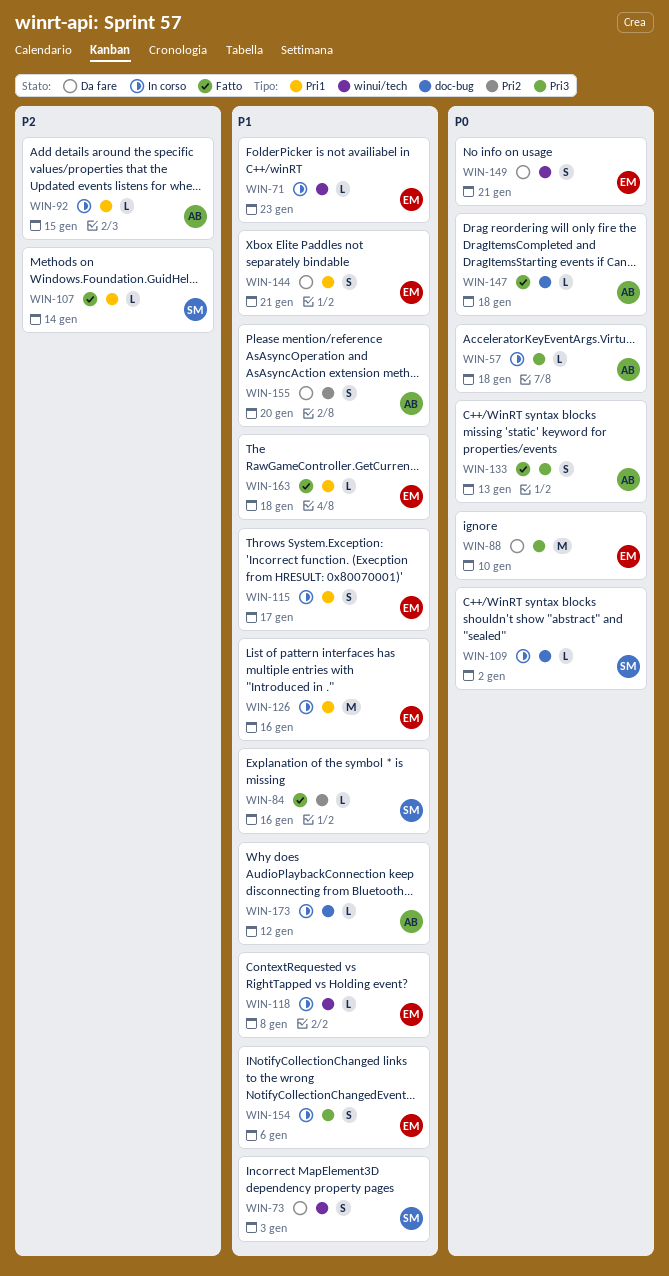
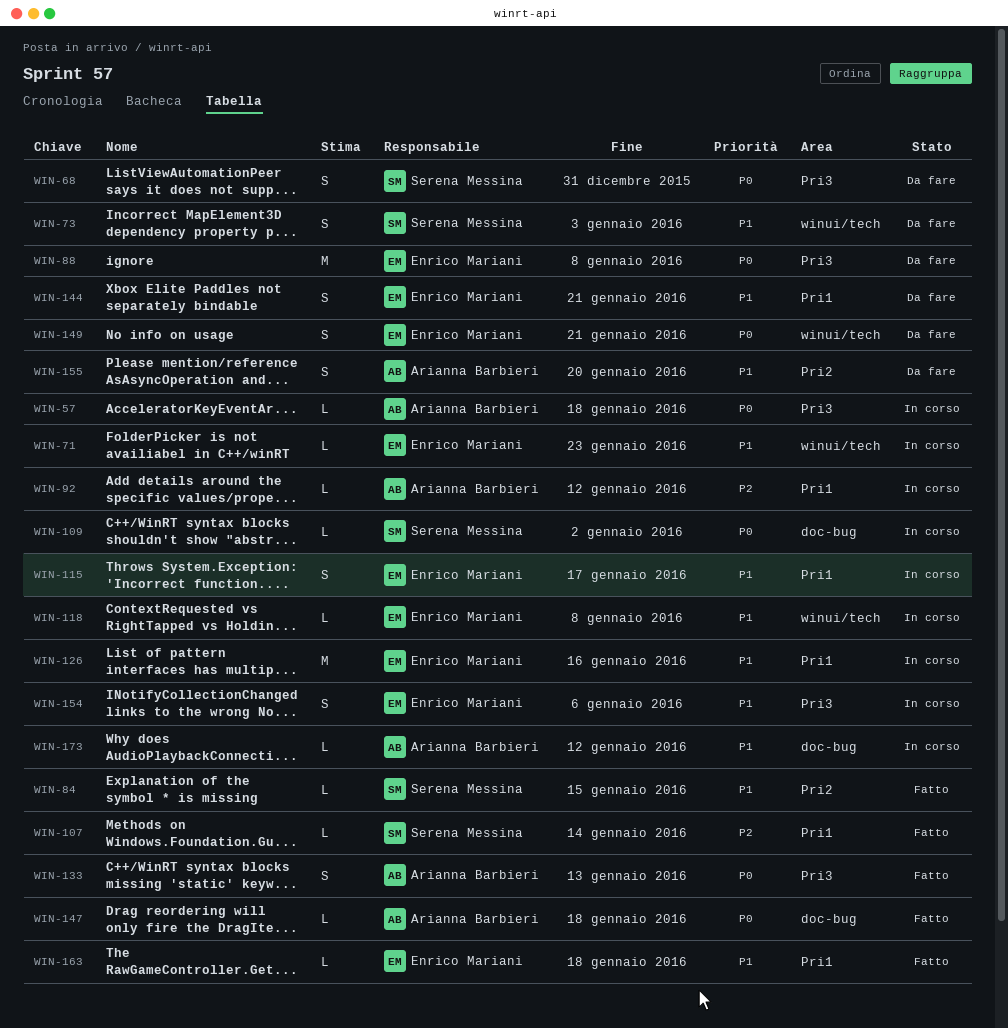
WIN-68: none -> present
WIN-84, due: Jan 16 -> Jan 15
WIN-88, due: Jan 10 -> Jan 8
WIN-92, due: Jan 15 -> Jan 12

